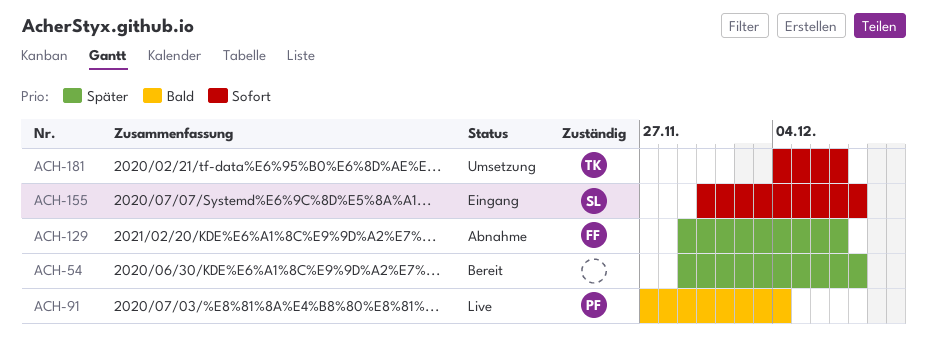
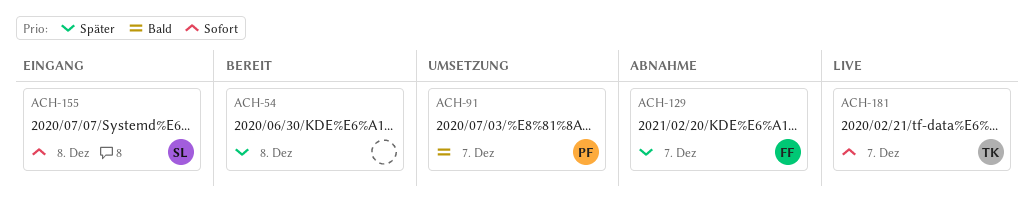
ACH-91, status: Live -> Umsetzung
ACH-91, due: Dec 4 -> Dec 7
ACH-181, status: Umsetzung -> Live

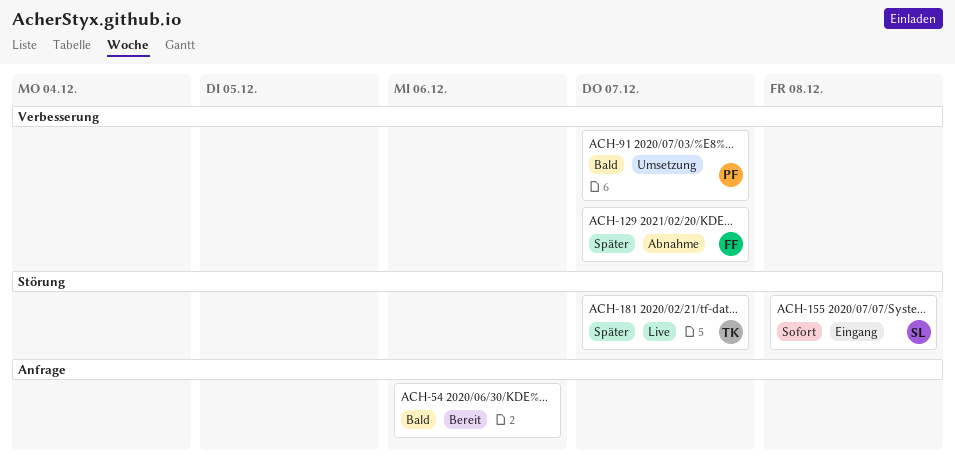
ACH-54, priority: Später -> Bald
ACH-54, due: Dec 8 -> Dec 6
ACH-181, priority: Sofort -> Später

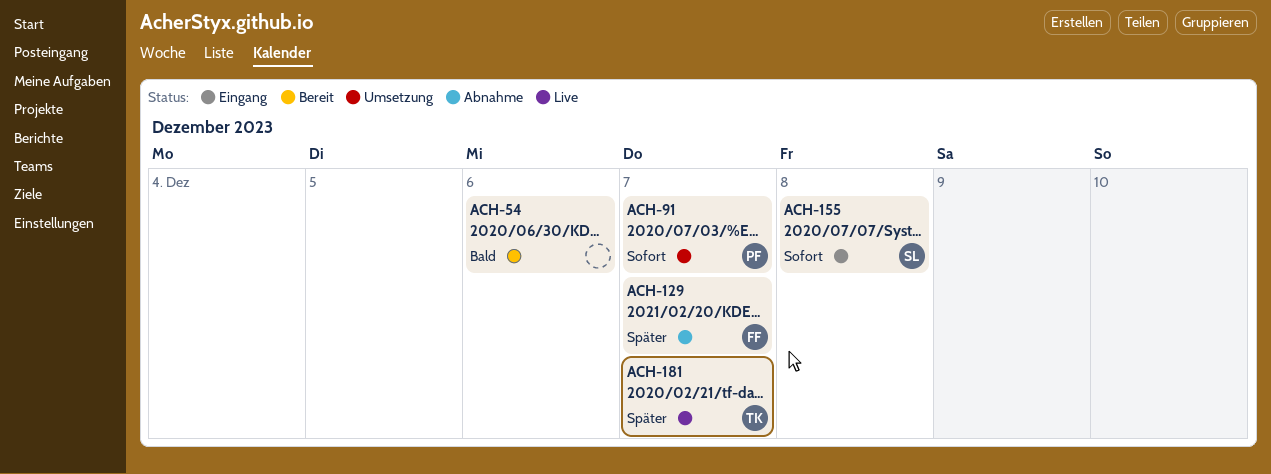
ACH-91, priority: Bald -> Sofort

